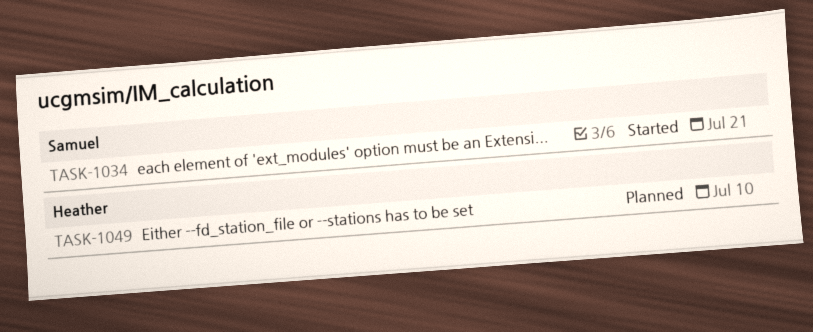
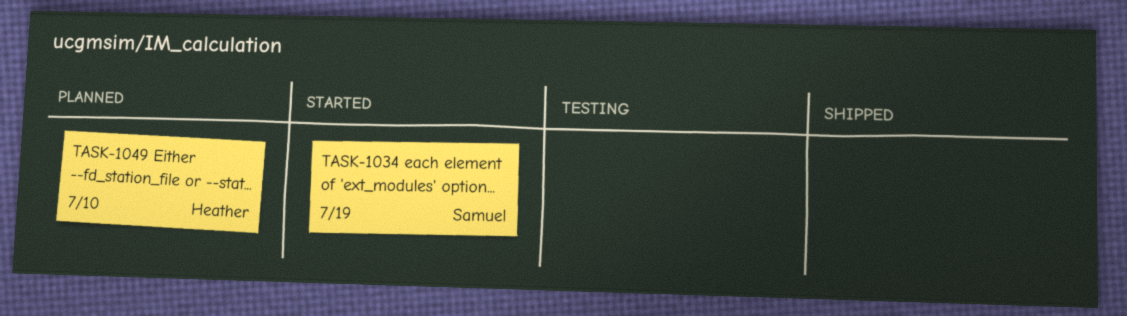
TASK-1034, due: Jul 21 -> Jul 19

